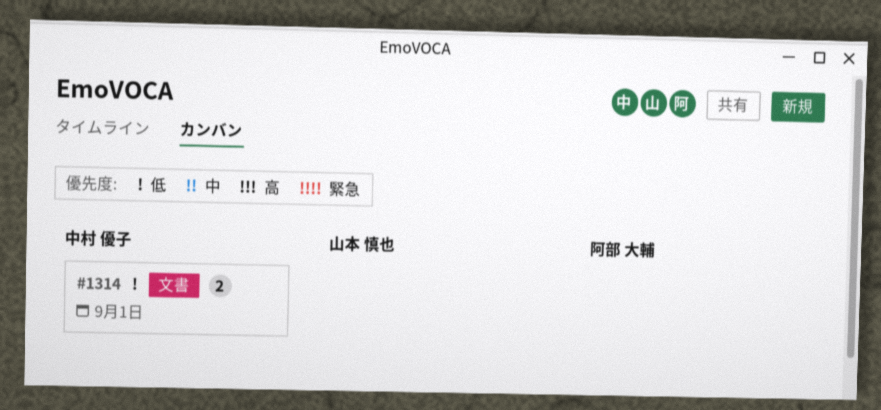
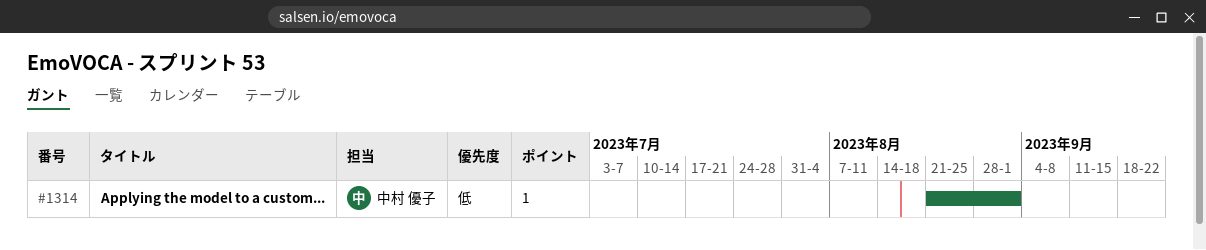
#1314, estimate: 2 -> 1

